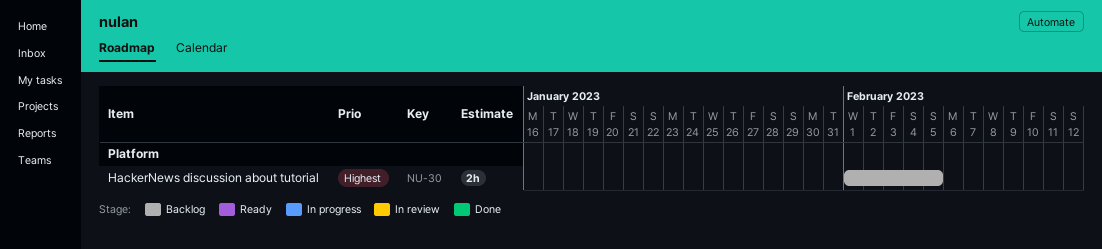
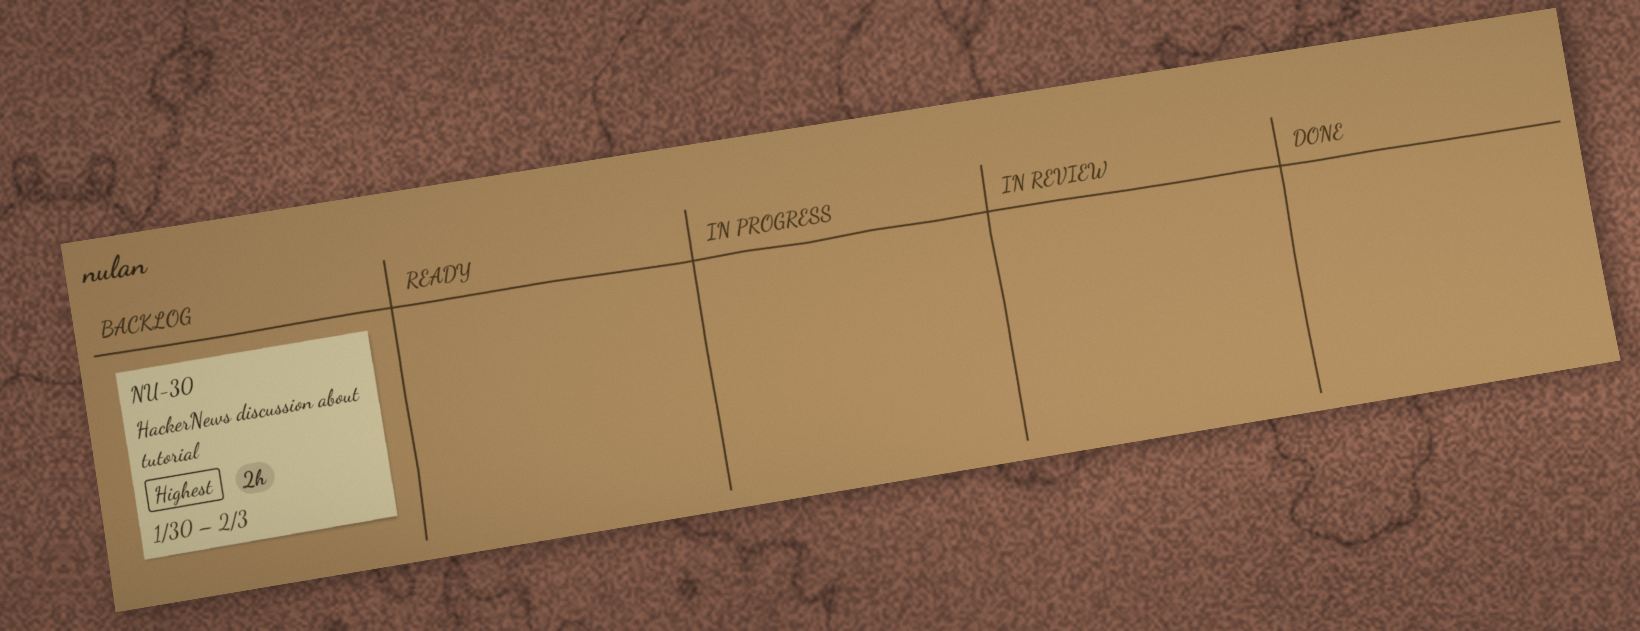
NU-30, start: Feb 1 -> Jan 30
NU-30, due: Feb 5 -> Feb 3

